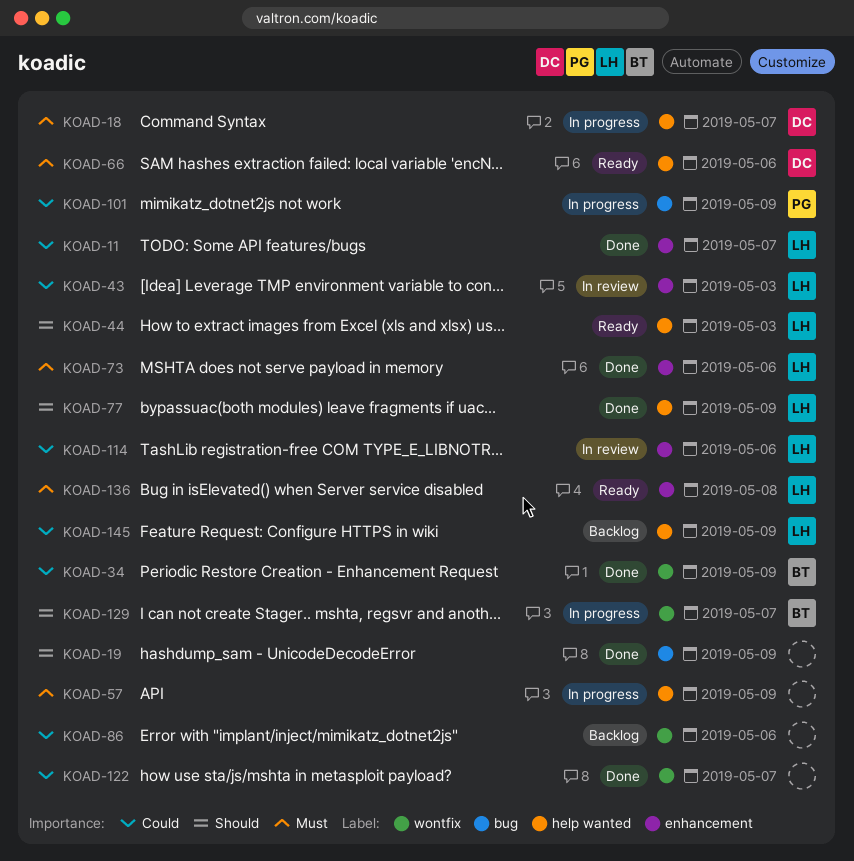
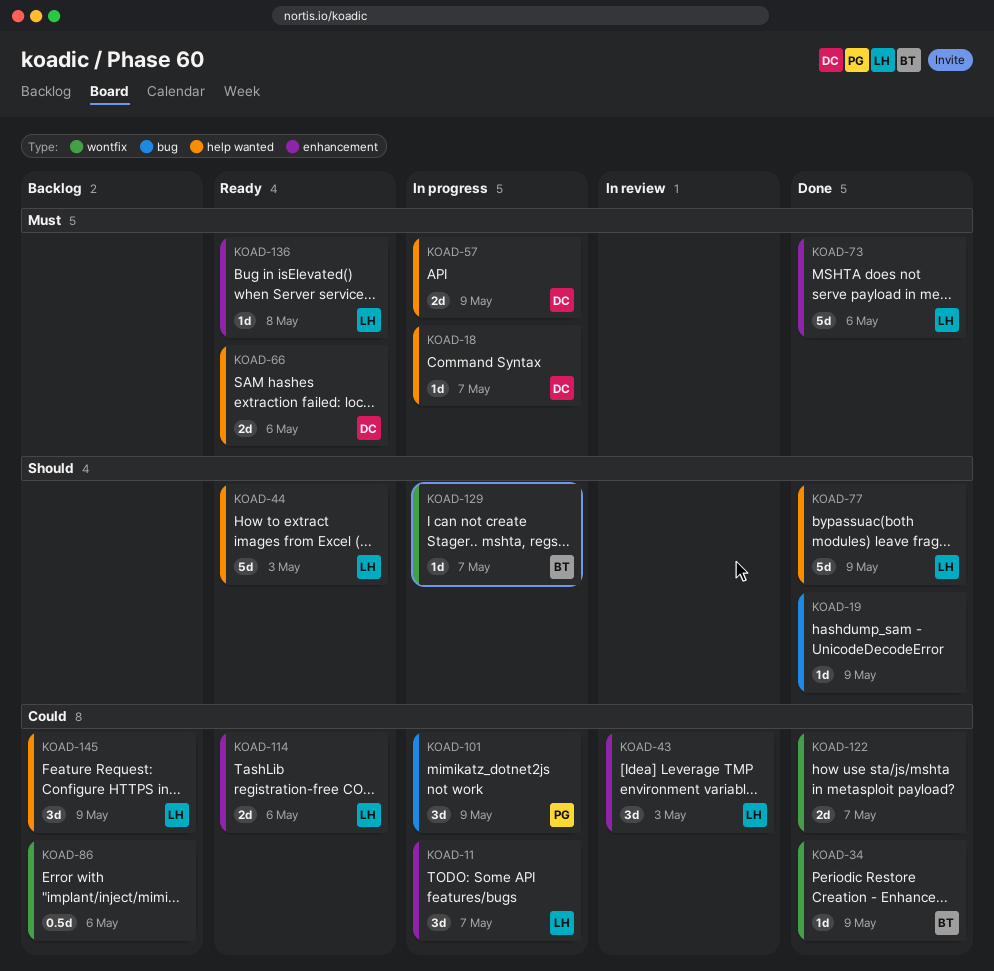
KOAD-11, status: Done -> In progress
KOAD-57, owner: none -> DC
KOAD-114, status: In review -> Ready

